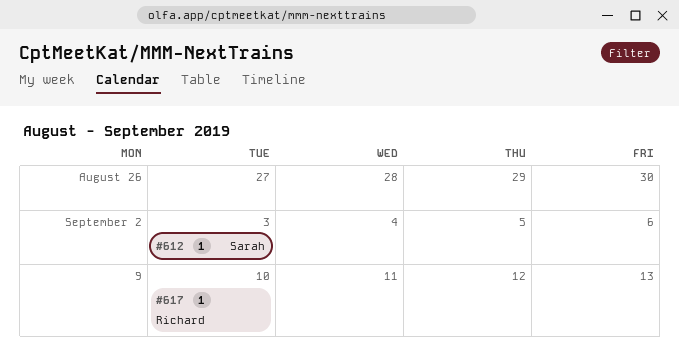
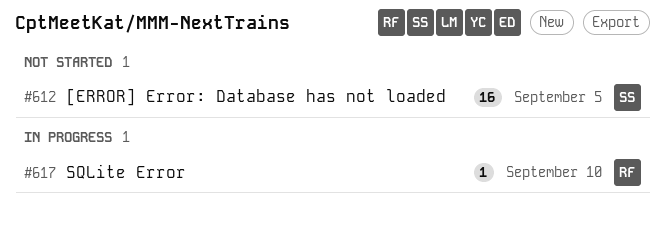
#612, estimate: 1 -> 16
#612, due: Sep 3 -> Sep 5

